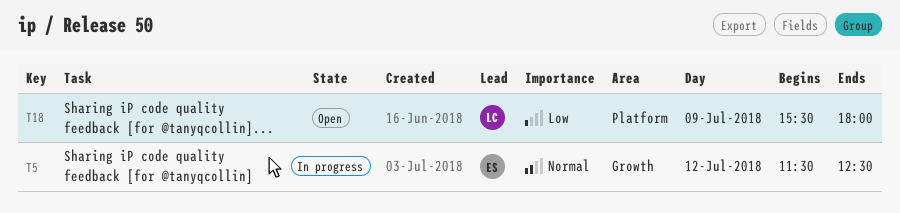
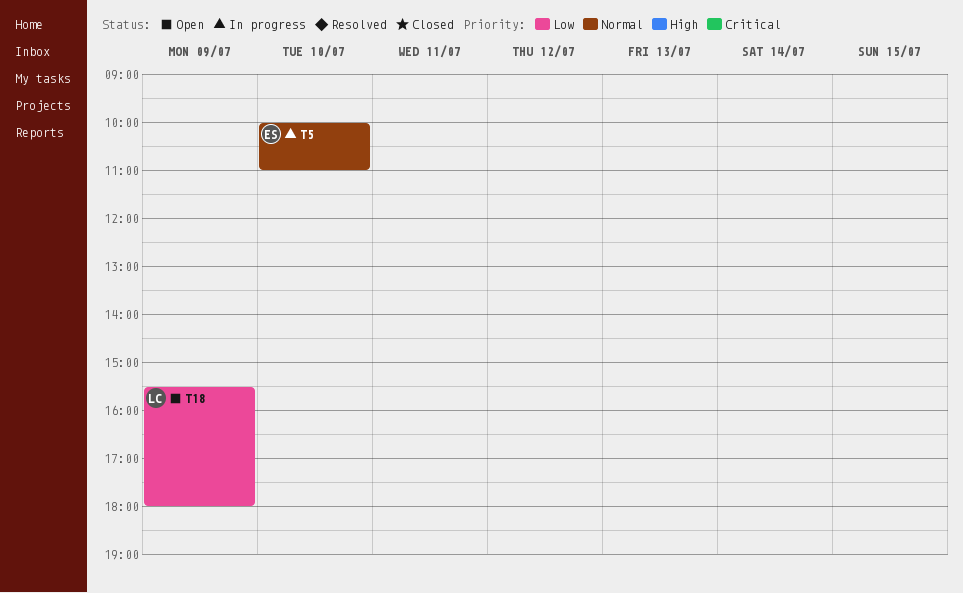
T5, day: Jul 12 -> Jul 10
T5, begins: 11:30 -> 10:00
T5, ends: 12:30 -> 11:00

